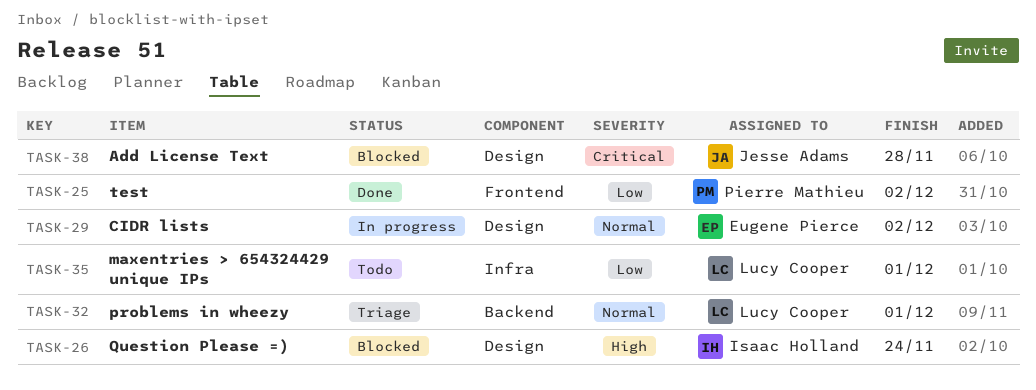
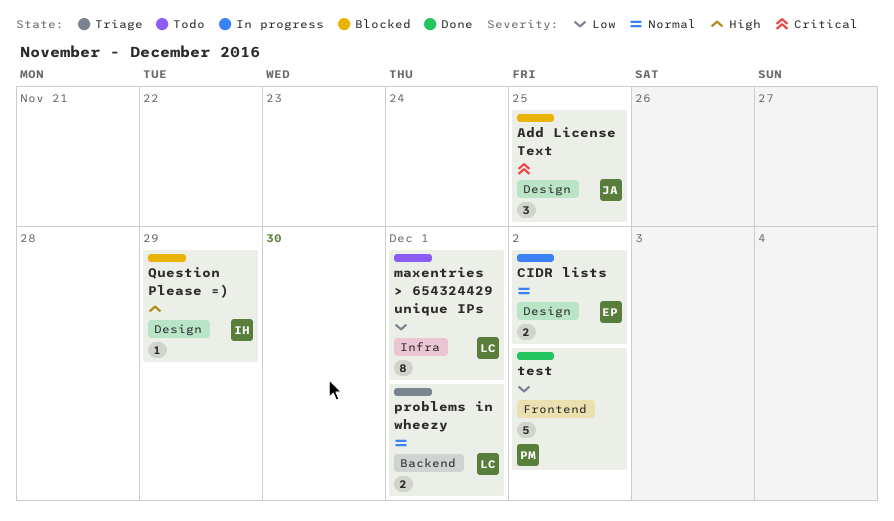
Add License Text, due: Nov 28 -> Nov 25
Question Please =), due: Nov 24 -> Nov 29

